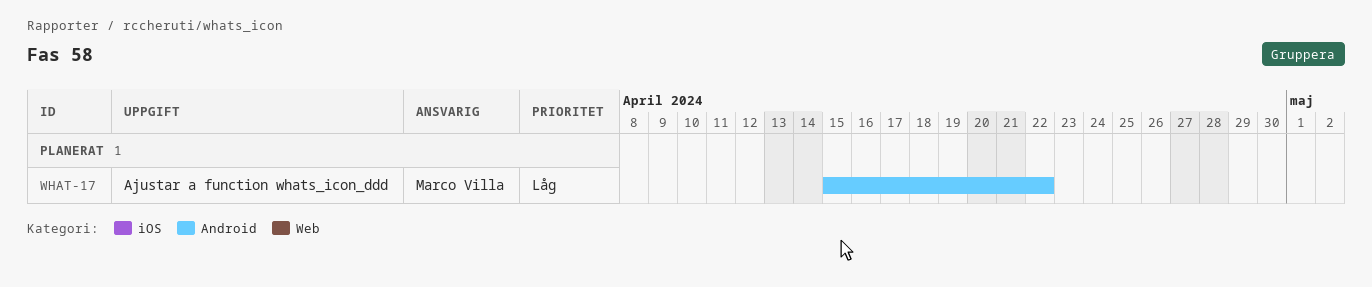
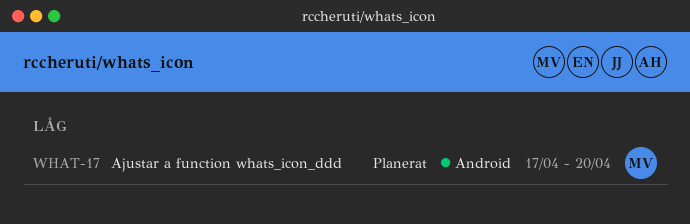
WHAT-17, start: Apr 15 -> Apr 17
WHAT-17, due: Apr 22 -> Apr 20

